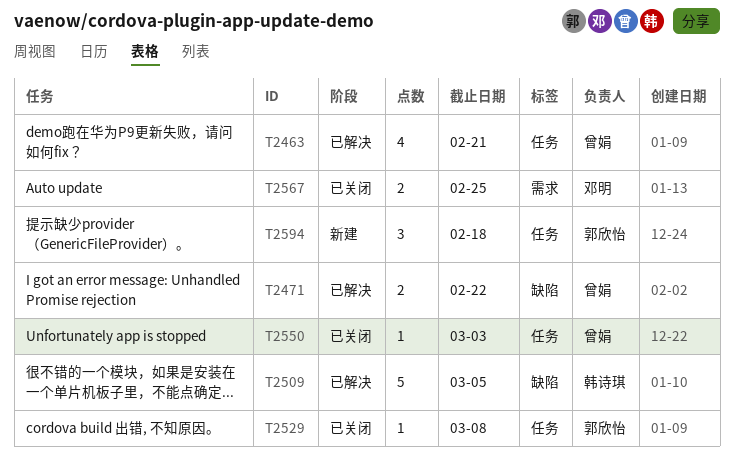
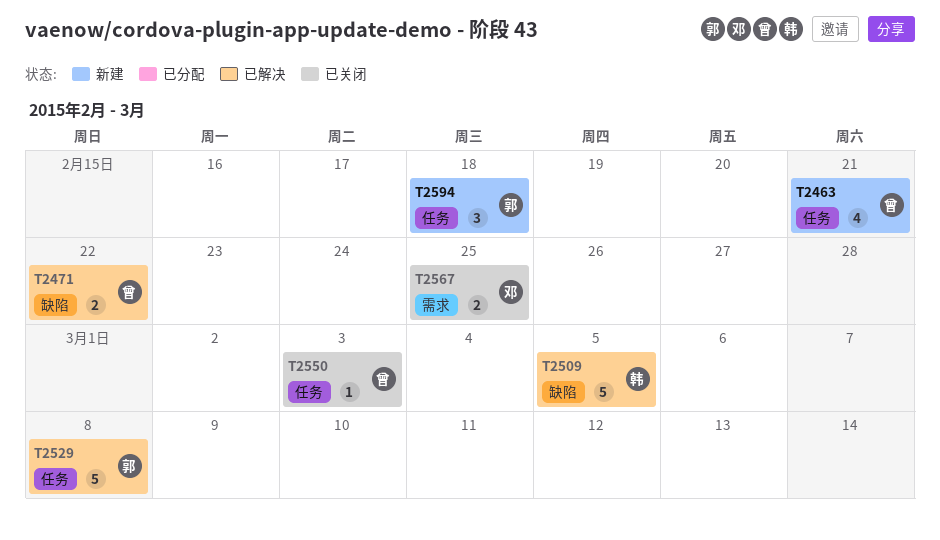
T2463, status: 已解决 -> 新建
T2529, status: 已关闭 -> 已解决
T2529, estimate: 1 -> 5

